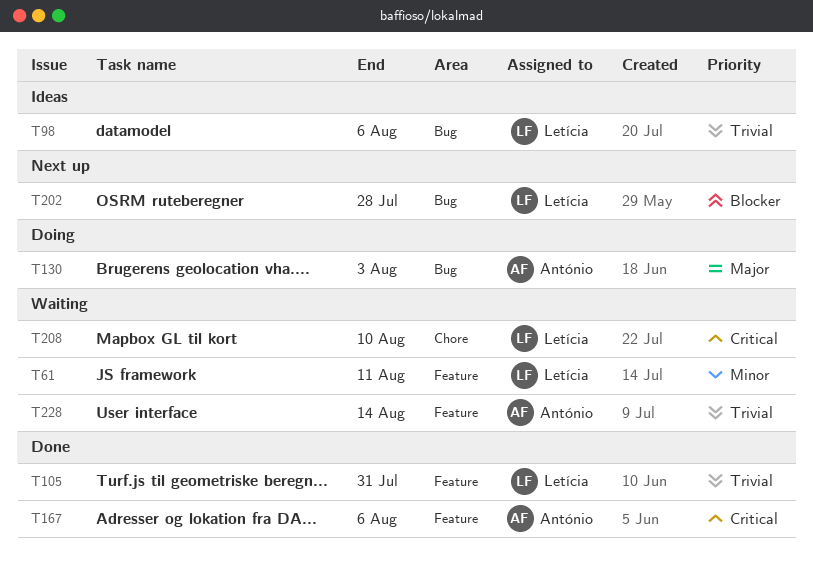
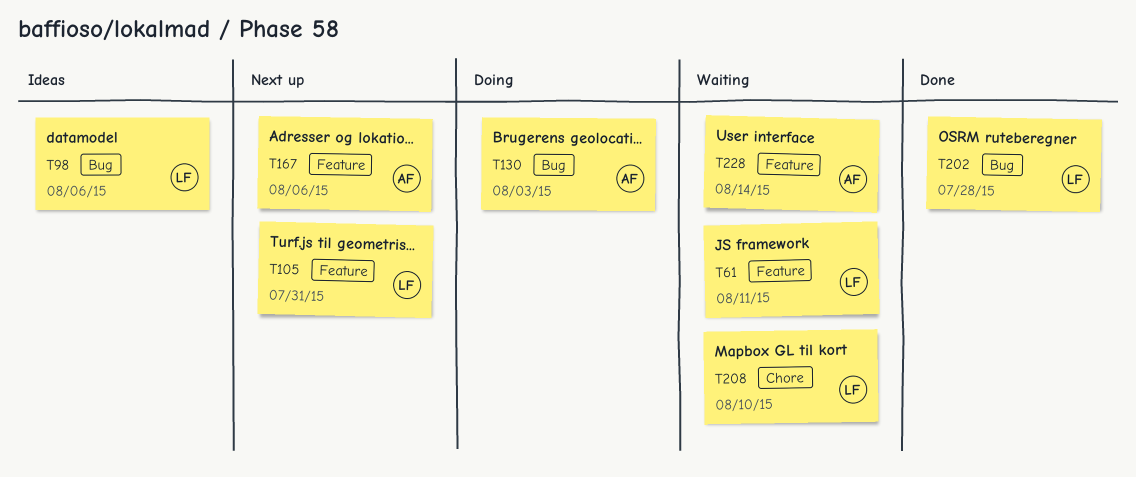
T105, status: Done -> Next up
T167, status: Done -> Next up
T202, status: Next up -> Done

